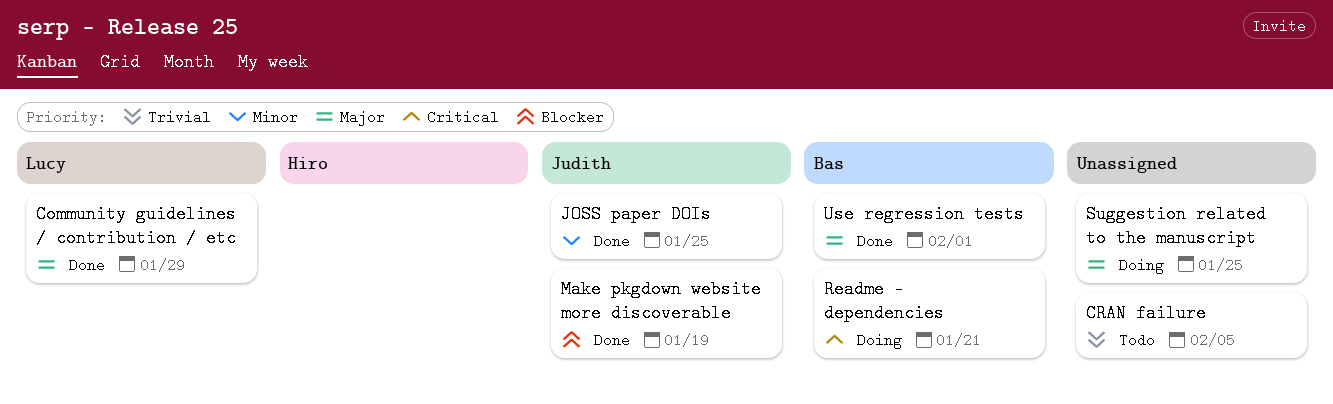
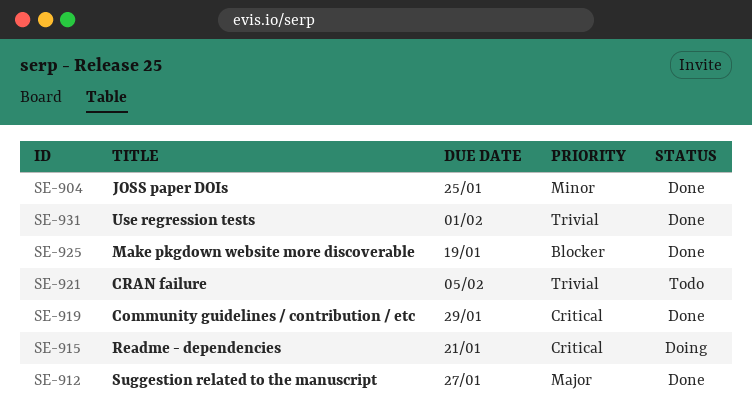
Community guidelines / contribution / etc, priority: Major -> Critical
Suggestion related to the manuscript, status: Doing -> Done
Suggestion related to the manuscript, due: Jan 25 -> Jan 27
Use regression tests, priority: Major -> Trivial

